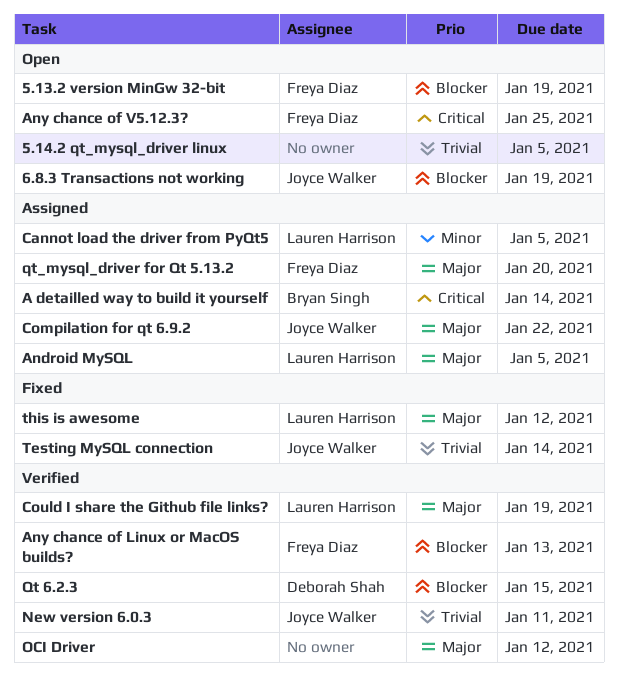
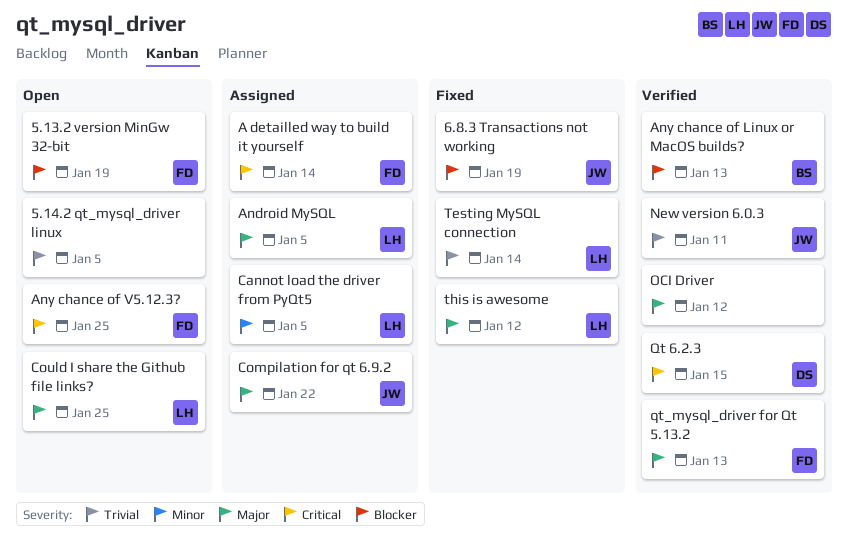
6.8.3 Transactions not working, status: Open -> Fixed
A detailled way to build it yourself, owner: Bryan Singh -> Freya Diaz
Any chance of Linux or MacOS builds?, owner: Freya Diaz -> Bryan Singh
Could I share the Github file links?, status: Verified -> Open
Could I share the Github file links?, due: Jan 19 -> Jan 25
Qt 6.2.3, priority: Blocker -> Critical
qt_mysql_driver for Qt 5.13.2, status: Assigned -> Verified
qt_mysql_driver for Qt 5.13.2, due: Jan 20 -> Jan 13
Testing MySQL connection, owner: Joyce Walker -> Lauren Harrison

